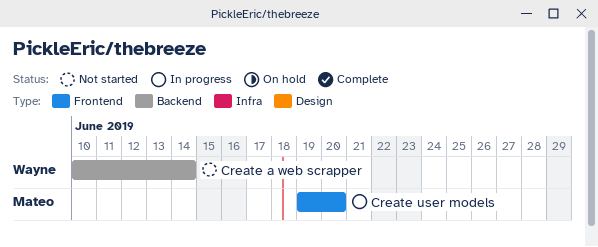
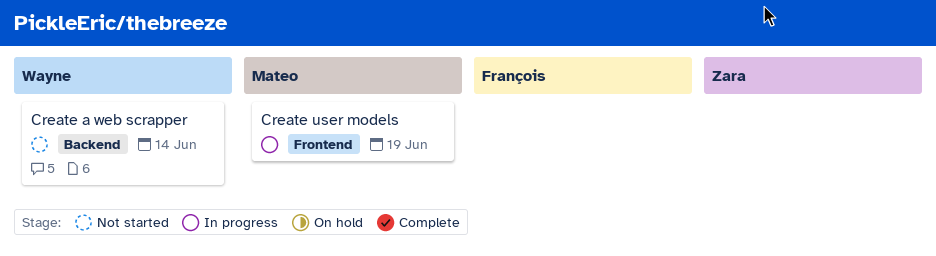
Create user models, due: Jun 20 -> Jun 19

